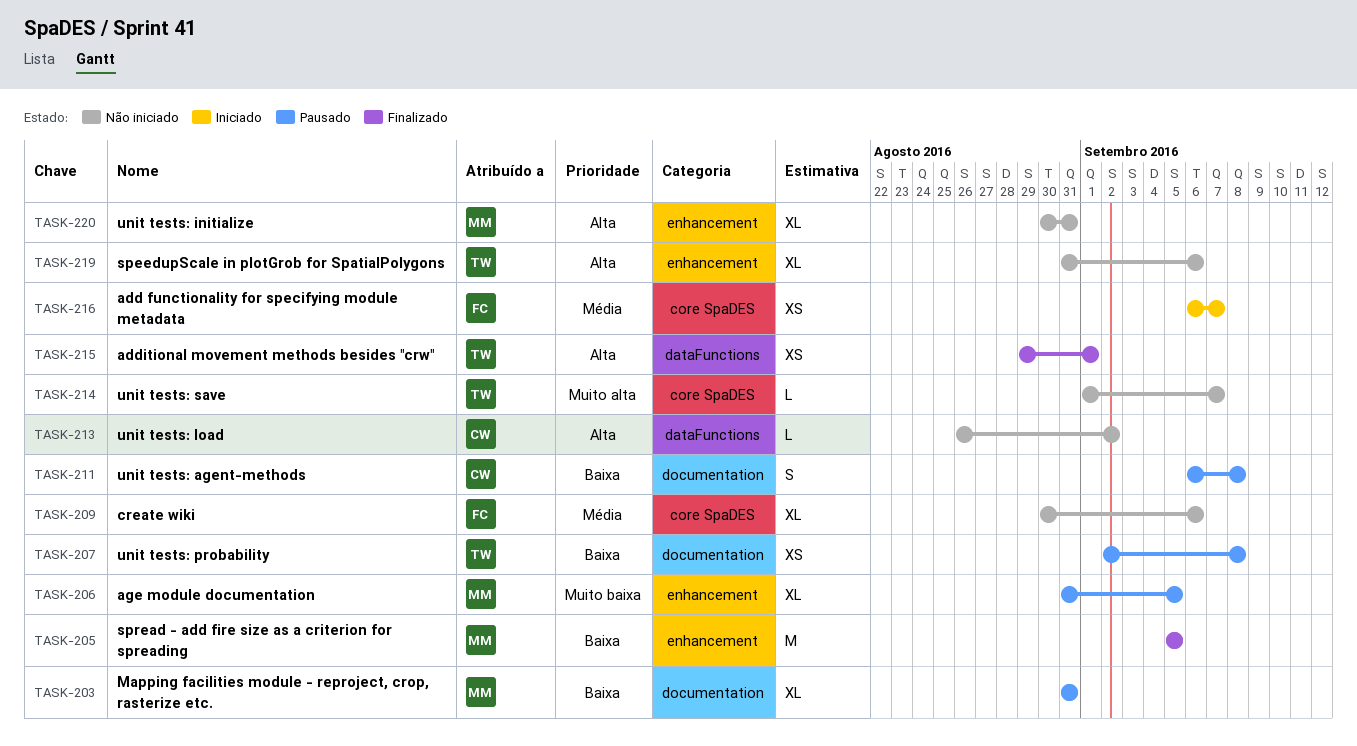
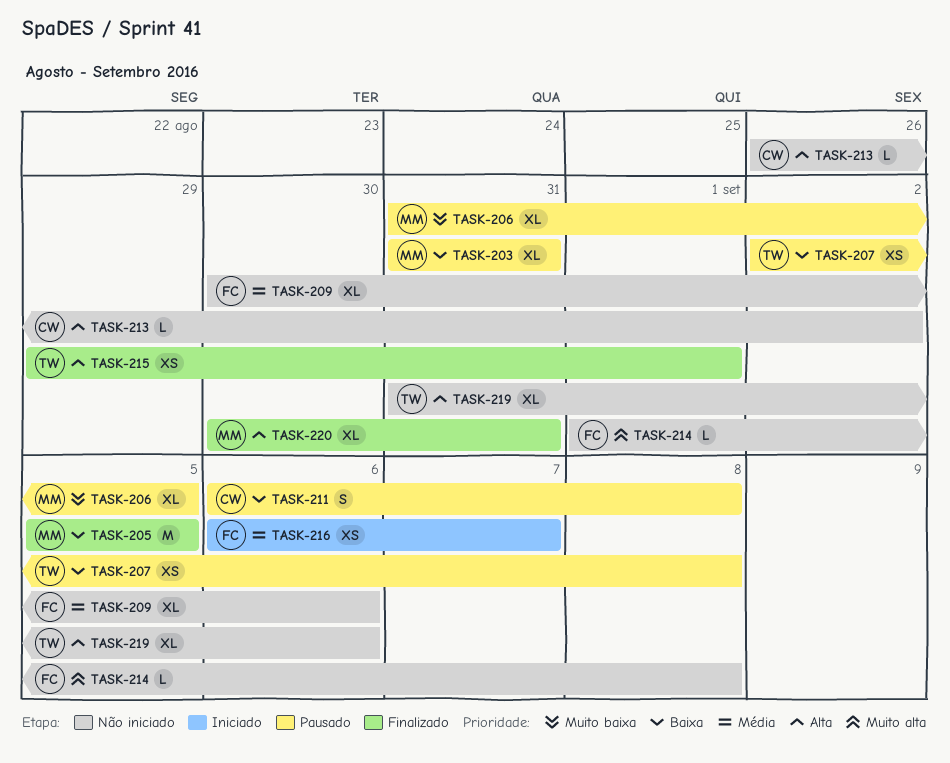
TASK-214, owner: TW -> FC
TASK-214, due: Sep 7 -> Sep 8
TASK-220, status: Não iniciado -> Finalizado

